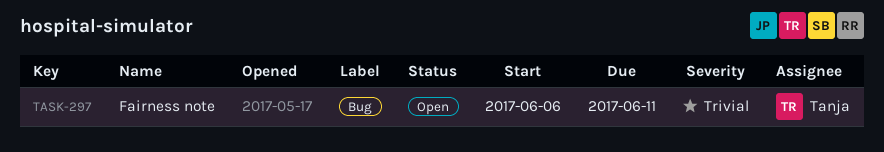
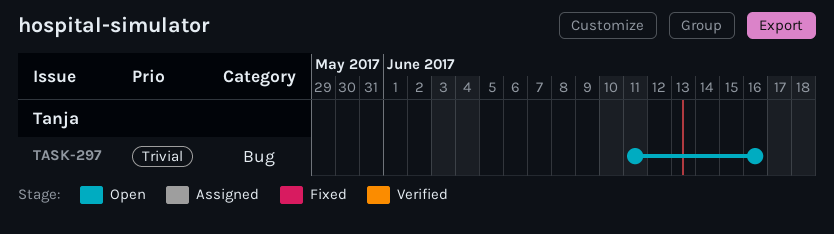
TASK-297, start: Jun 6 -> Jun 11
TASK-297, due: Jun 11 -> Jun 16

